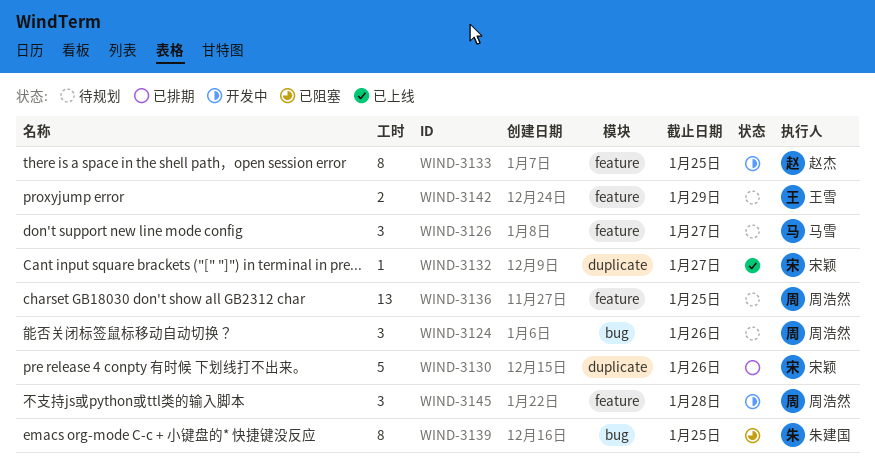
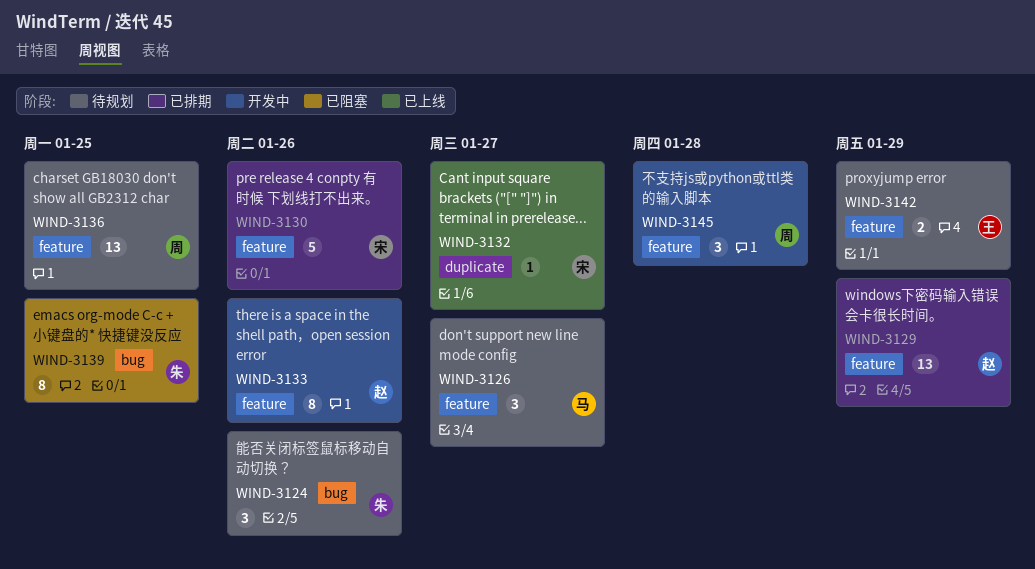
WIND-3124, owner: 周浩然 -> 朱建国
WIND-3129: none -> present
WIND-3130, label: duplicate -> feature
WIND-3133, due: Jan 25 -> Jan 26

